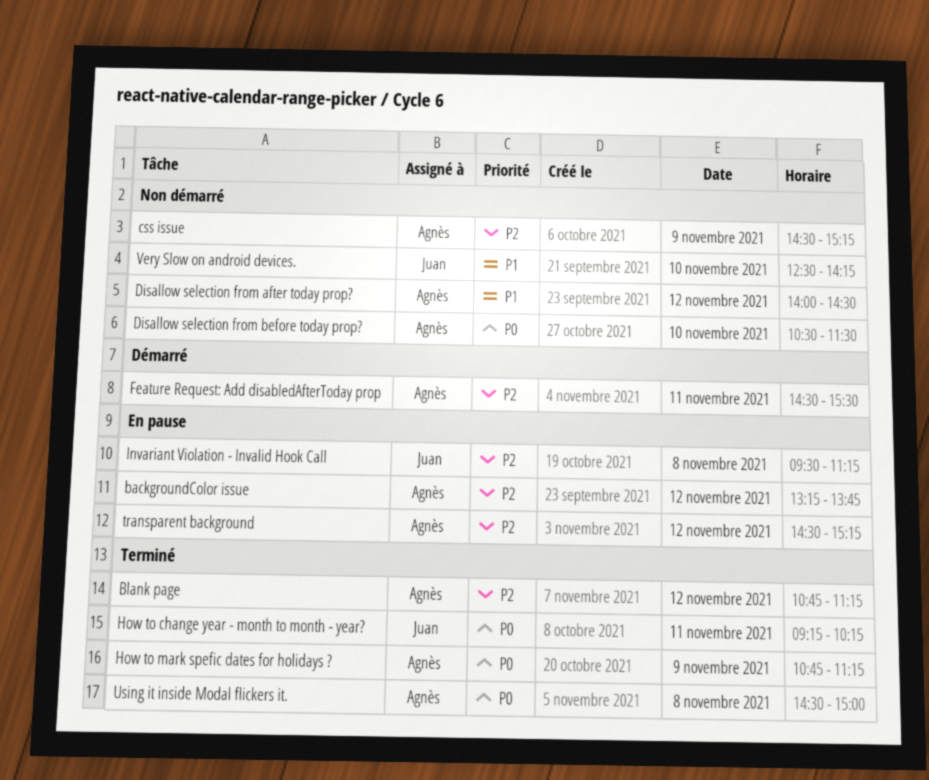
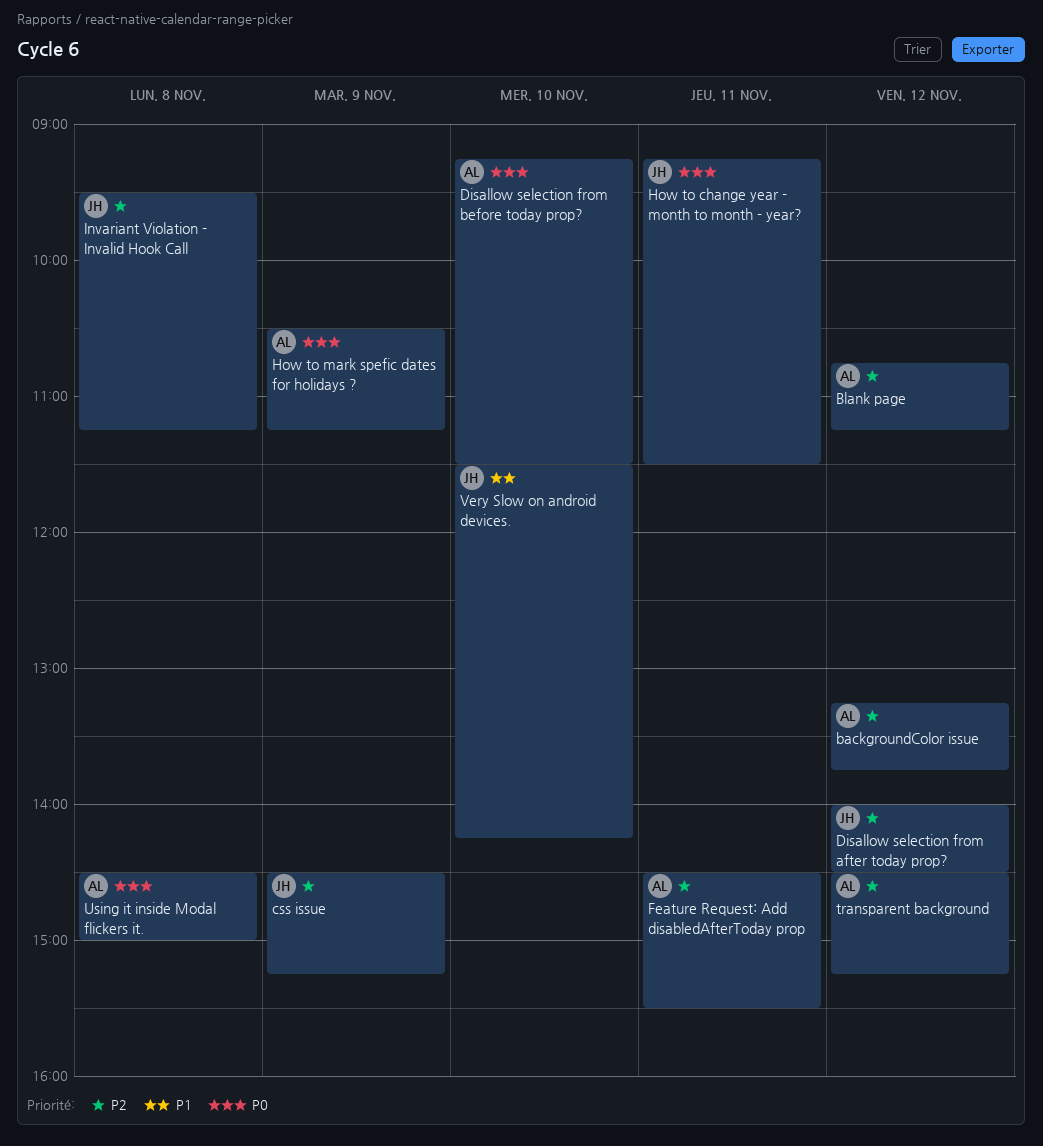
css issue, owner: Agnès -> Juan
Disallow selection from after today prop?, owner: Agnès -> Juan
Disallow selection from after today prop?, priority: P1 -> P2
Disallow selection from before today prop?, begins: 10:30 -> 09:15
How to change year - month to month - year?, ends: 10:15 -> 11:30
How to mark spefic dates for holidays ?, begins: 10:45 -> 10:30
Very Slow on android devices., begins: 12:30 -> 11:30

